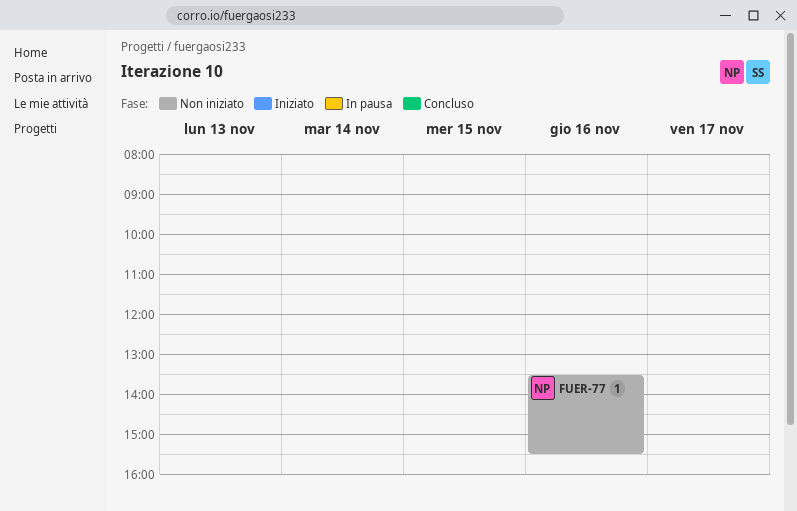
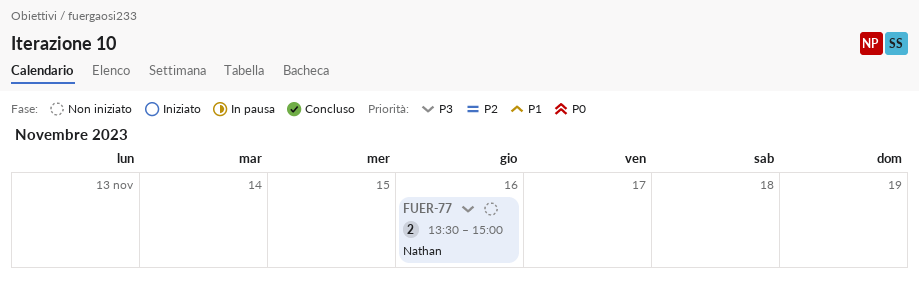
FUER-77, estimate: 1 -> 2
FUER-77, ends: 15:30 -> 15:00

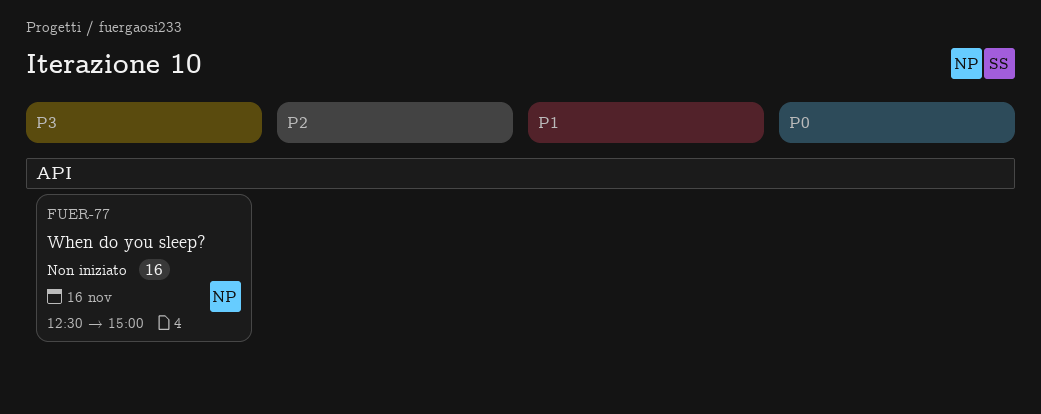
FUER-77, estimate: 2 -> 16
FUER-77, begins: 13:30 -> 12:30

